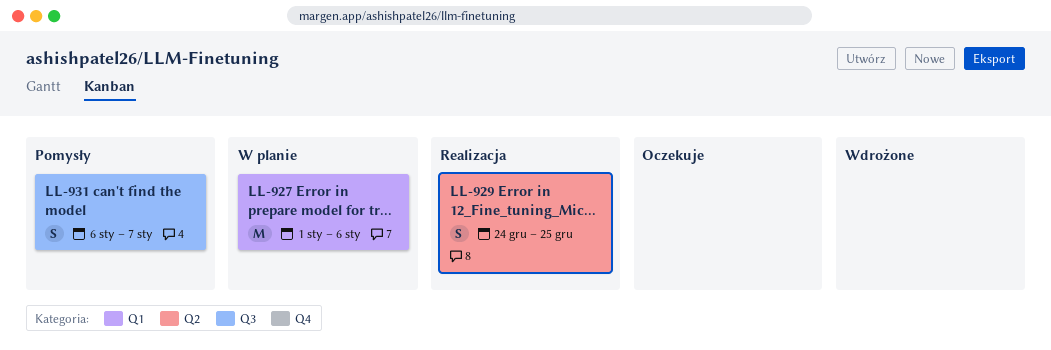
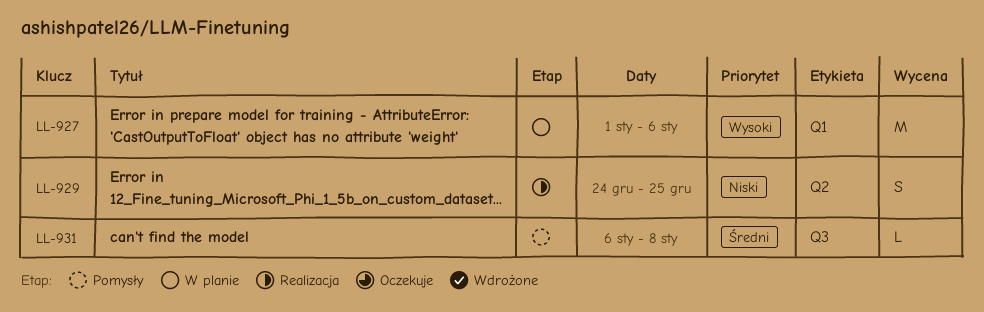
LL-931, estimate: S -> L
LL-931, due: Jan 7 -> Jan 8

